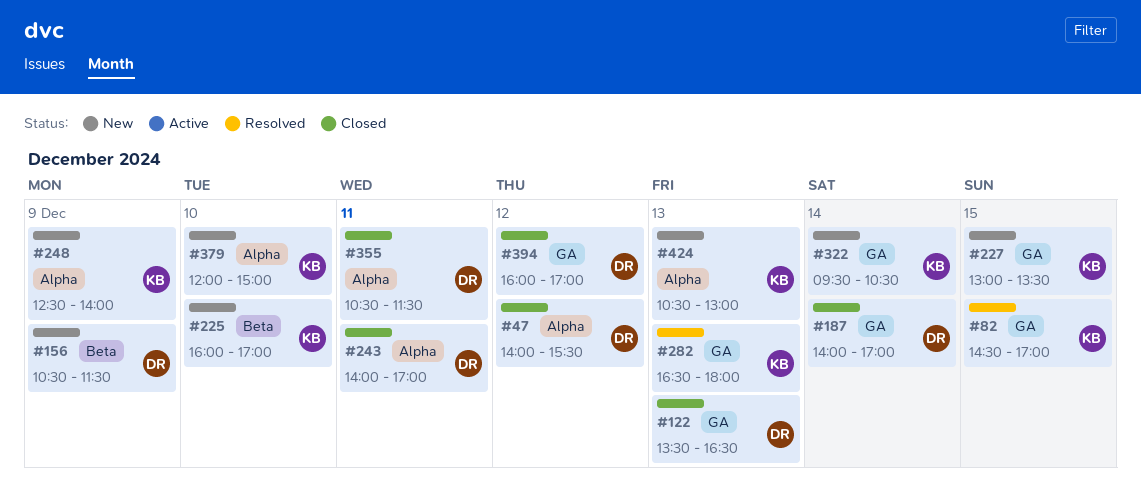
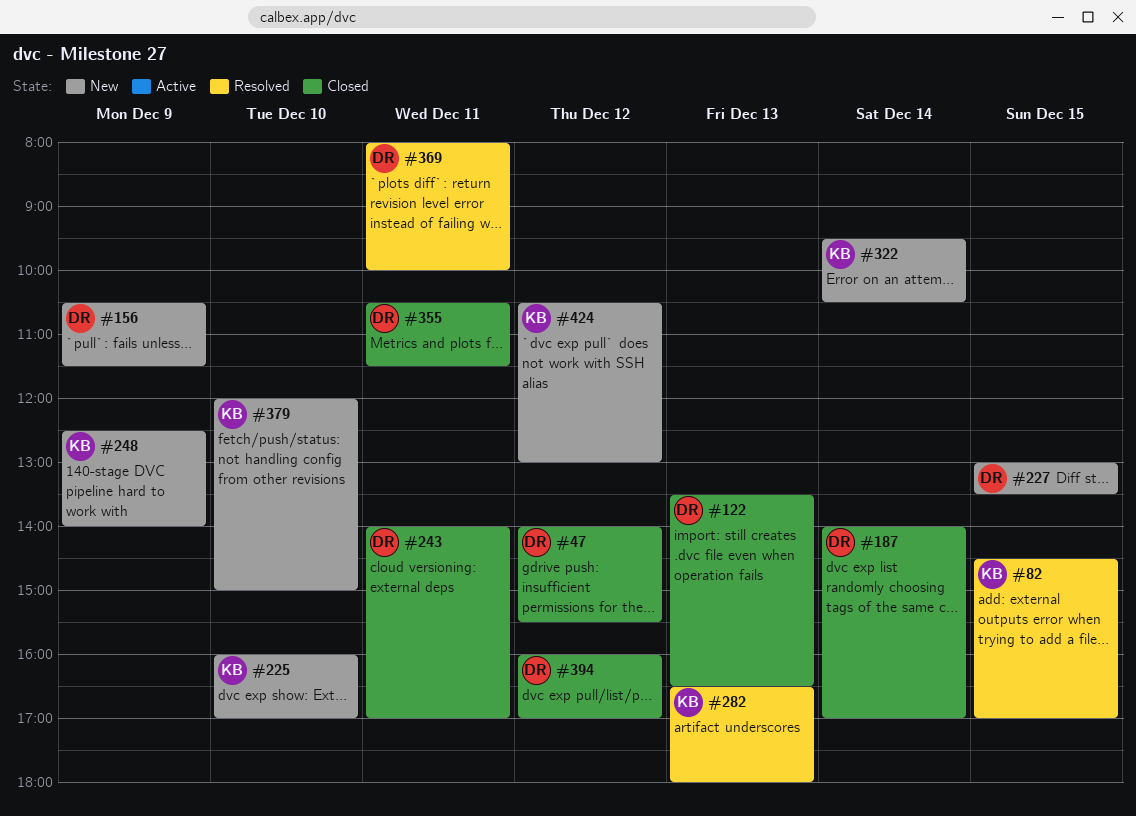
#227, owner: KB -> DR
#369: none -> present
#424, day: Dec 13 -> Dec 12

